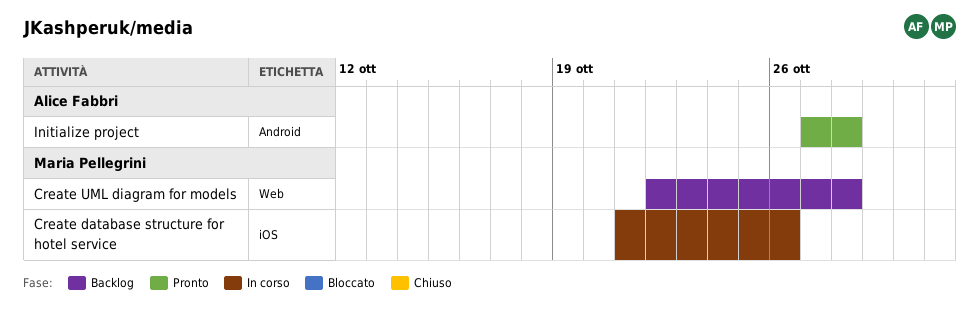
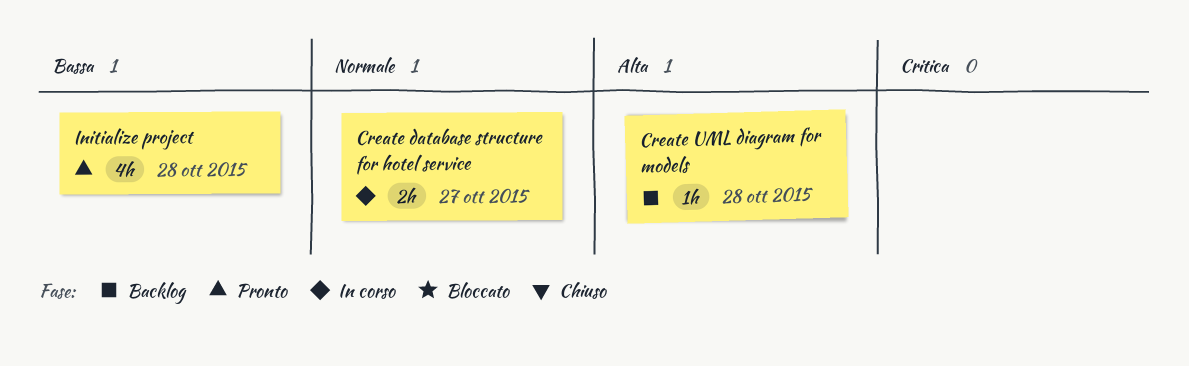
Create database structure for hotel service, due: Oct 26 -> Oct 27

